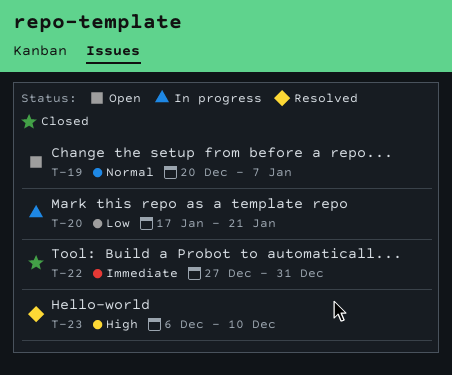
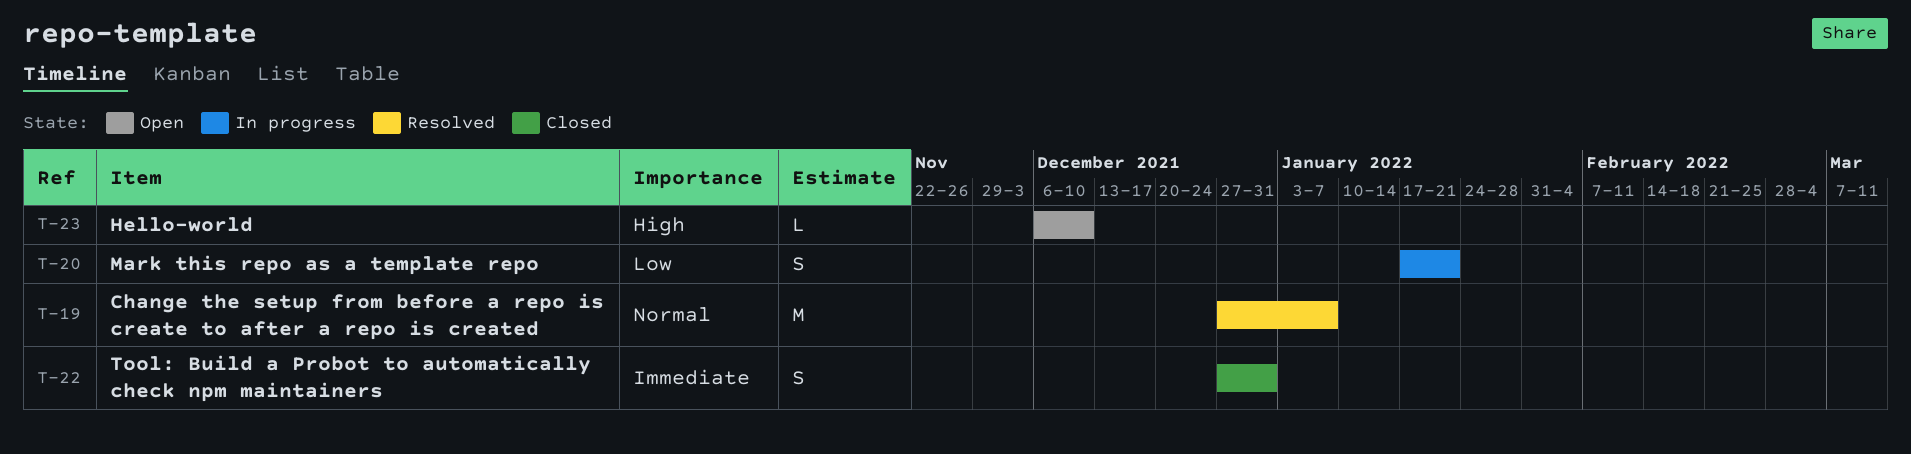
T-19, status: Open -> Resolved
T-19, start: Dec 20 -> Dec 27
T-23, status: Resolved -> Open

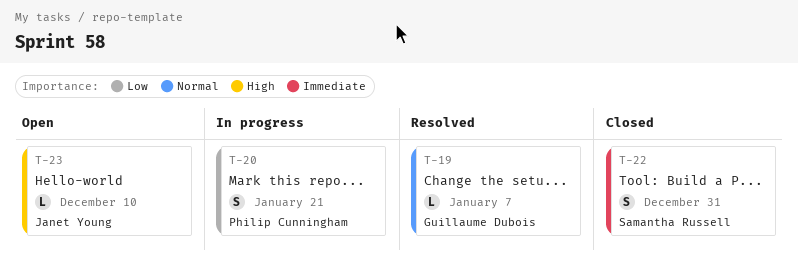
T-19, estimate: M -> L

